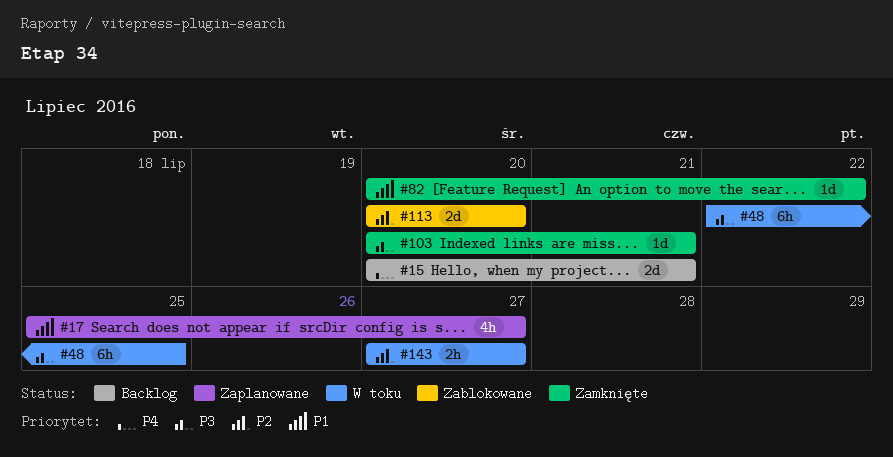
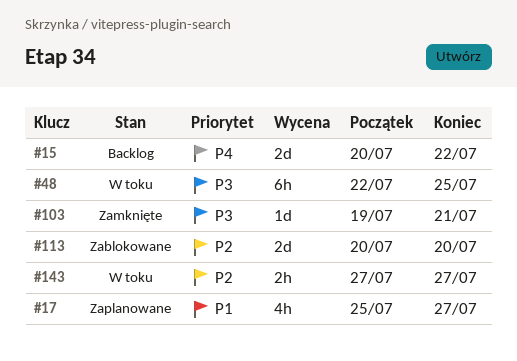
#15, due: Jul 21 -> Jul 22
#82: present -> none
#103, start: Jul 20 -> Jul 19

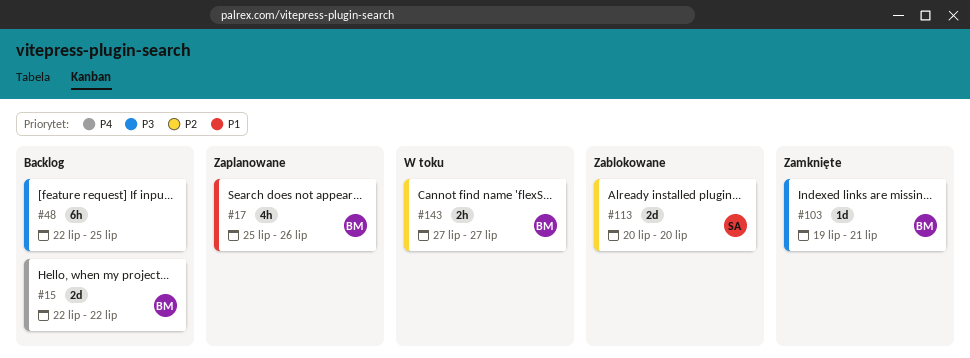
#15, start: Jul 20 -> Jul 22
#17, due: Jul 27 -> Jul 26
#48, status: W toku -> Backlog

